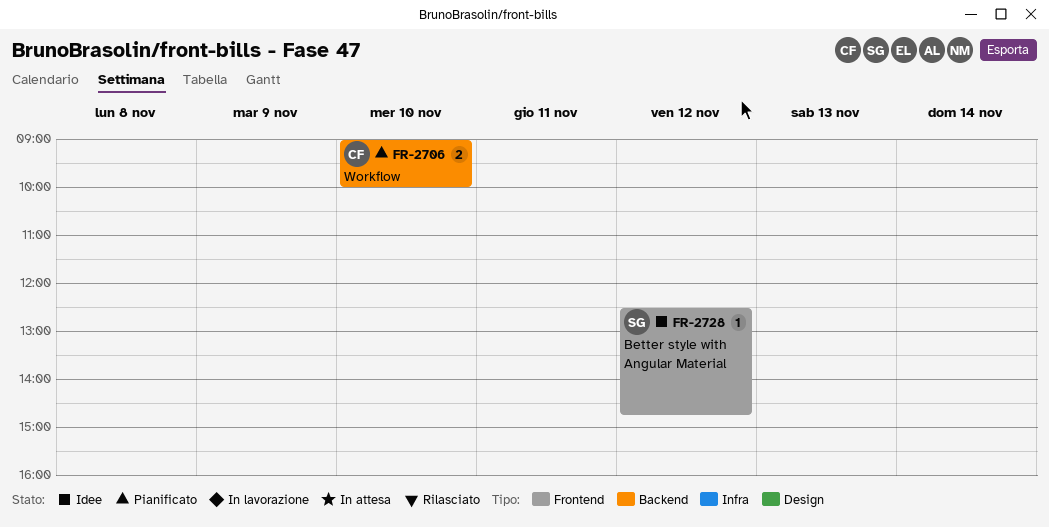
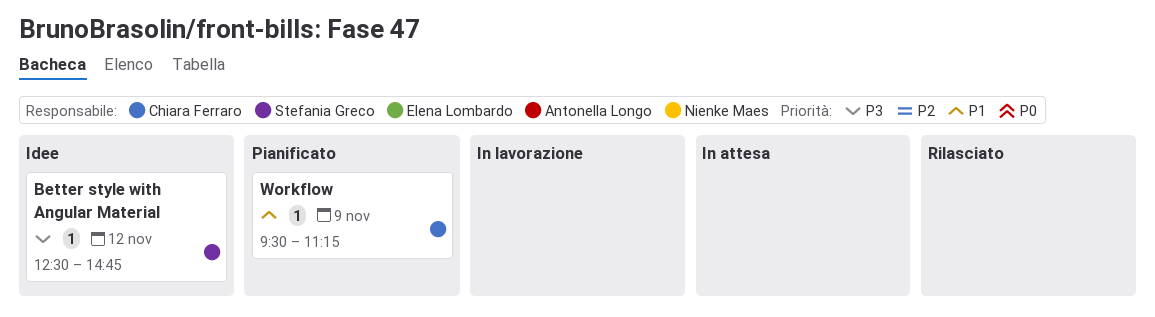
Workflow, estimate: 2 -> 1
Workflow, day: Nov 10 -> Nov 9
Workflow, begins: 09:00 -> 09:30
Workflow, ends: 10:00 -> 11:15

